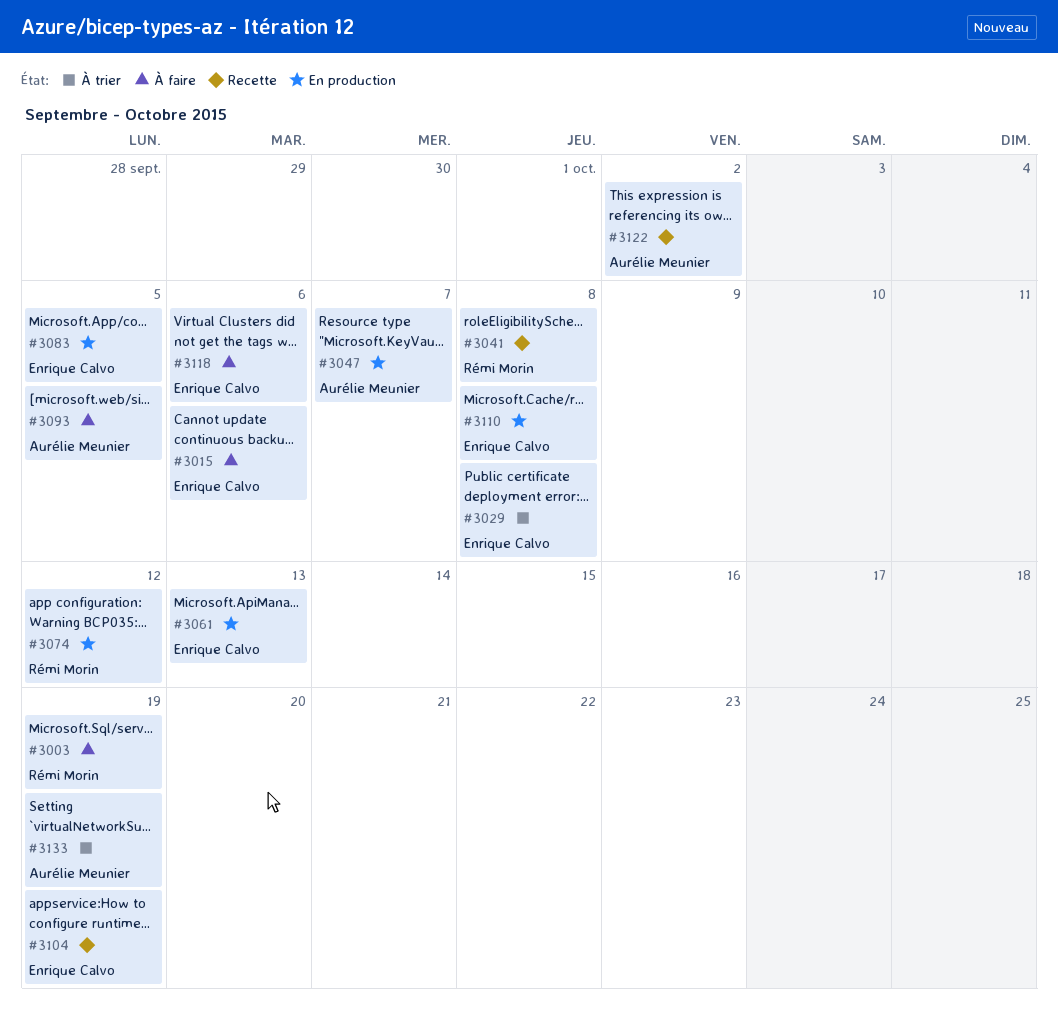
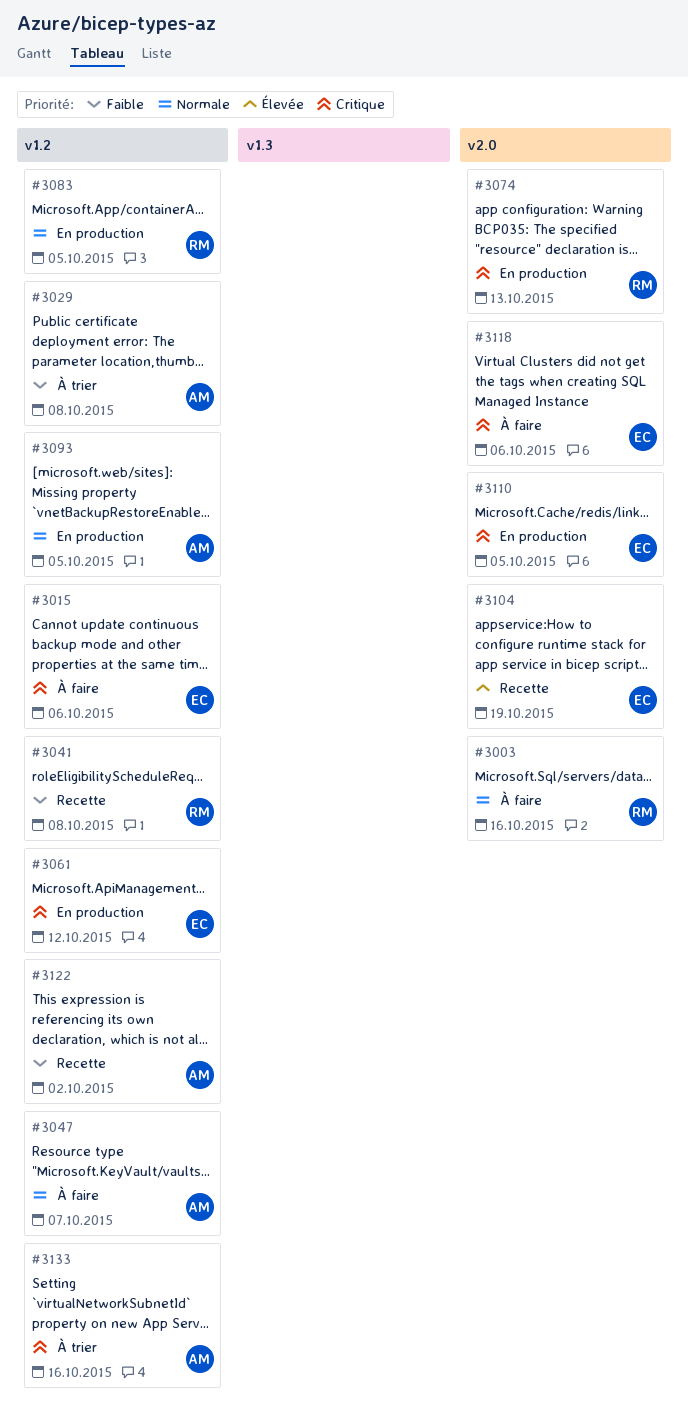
#3003, due: Oct 19 -> Oct 16
#3029, owner: Enrique Calvo -> Aurélie Meunier
#3047, status: En production -> À faire
#3061, due: Oct 13 -> Oct 12
#3074, due: Oct 12 -> Oct 13
#3083, owner: Enrique Calvo -> Rémi Morin
#3093, status: À faire -> En production
#3110, due: Oct 8 -> Oct 5
#3133, due: Oct 19 -> Oct 16

